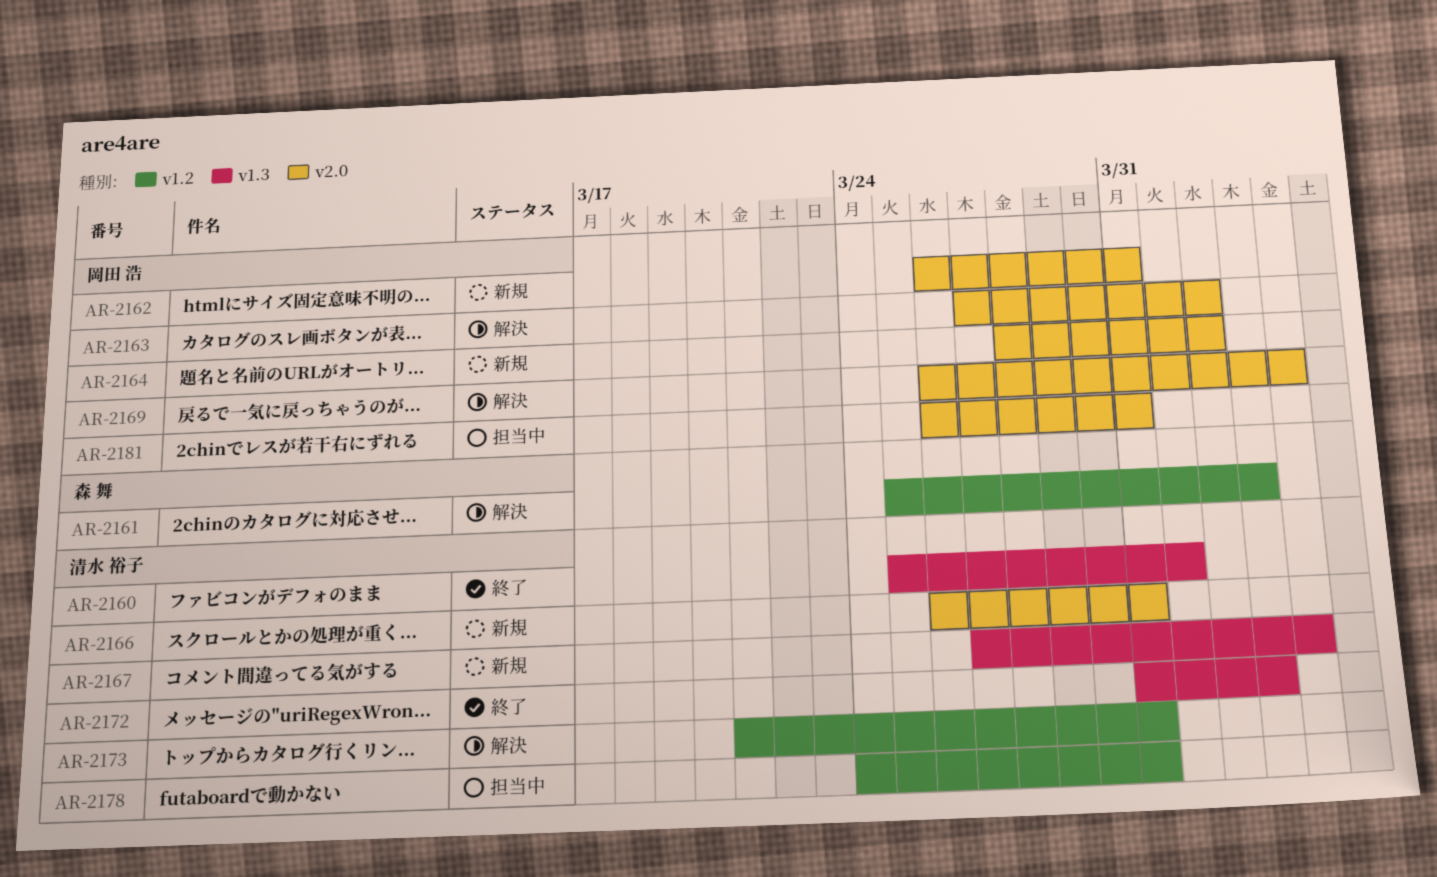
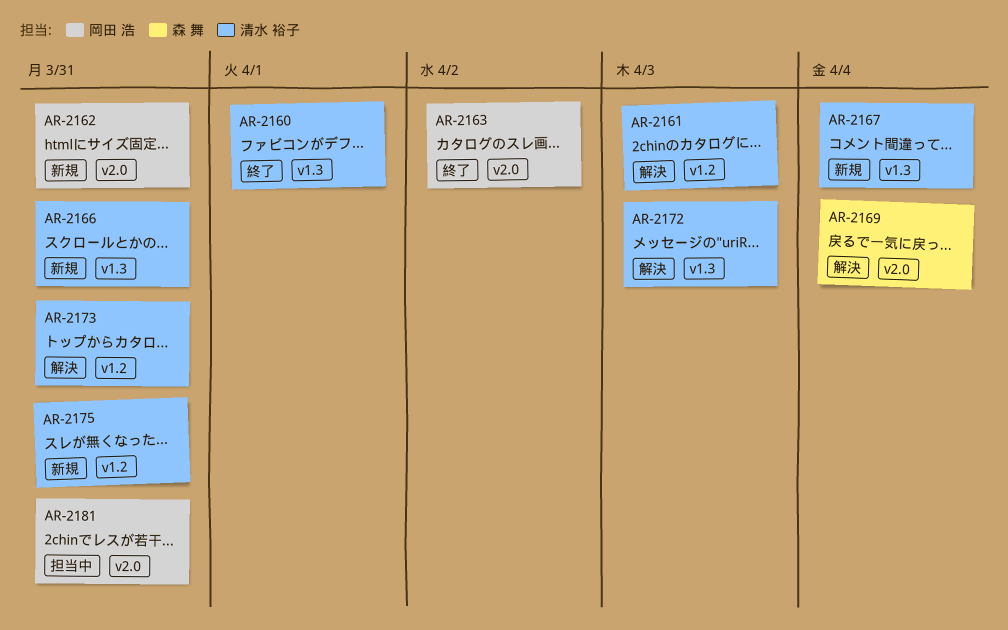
AR-2161, owner: 森 舞 -> 清水 裕子
AR-2163, status: 解決 -> 終了
AR-2164: present -> none
AR-2166, label: v2.0 -> v1.3
AR-2169, owner: 岡田 浩 -> 森 舞
AR-2172, status: 終了 -> 解決
AR-2175: none -> present
AR-2178: present -> none

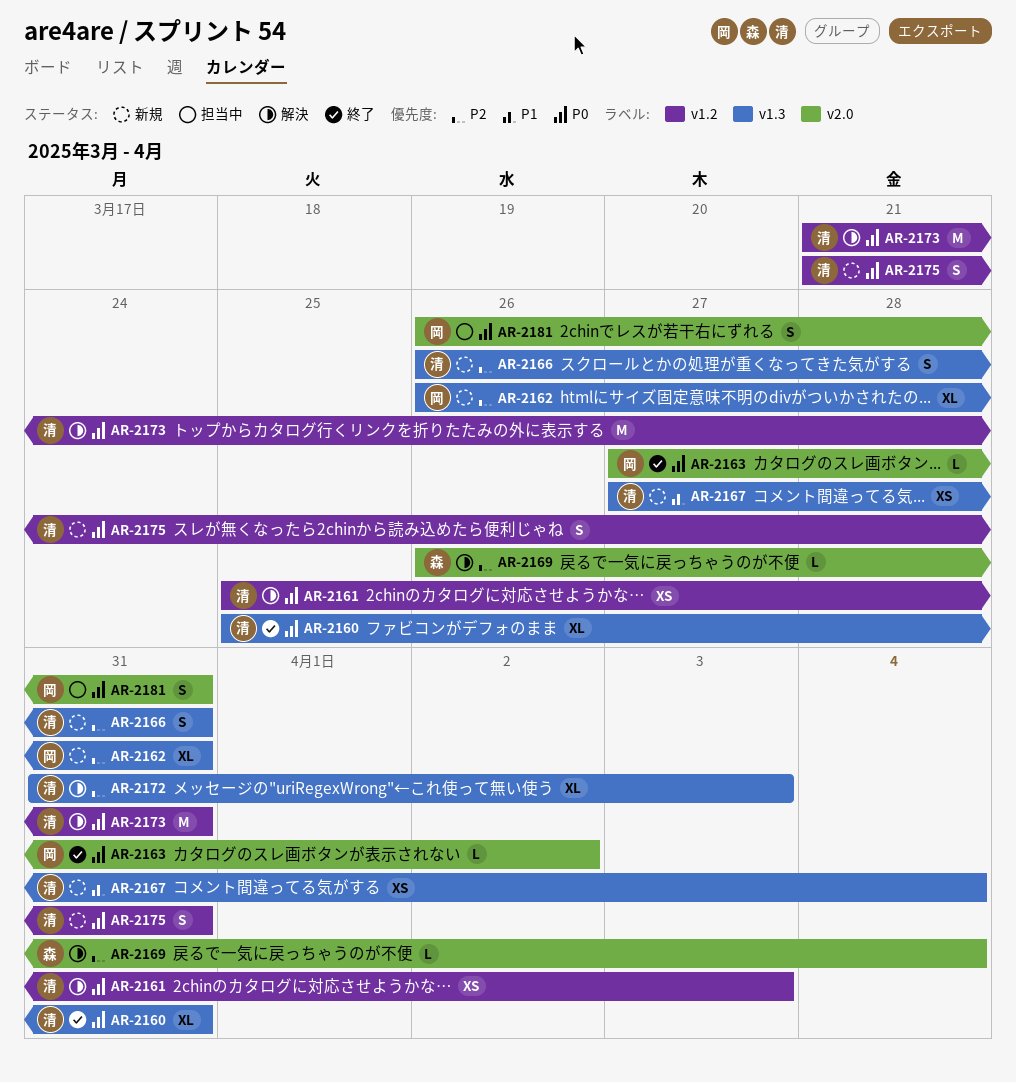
AR-2160, due: Apr 1 -> Mar 31
AR-2162, label: v2.0 -> v1.3

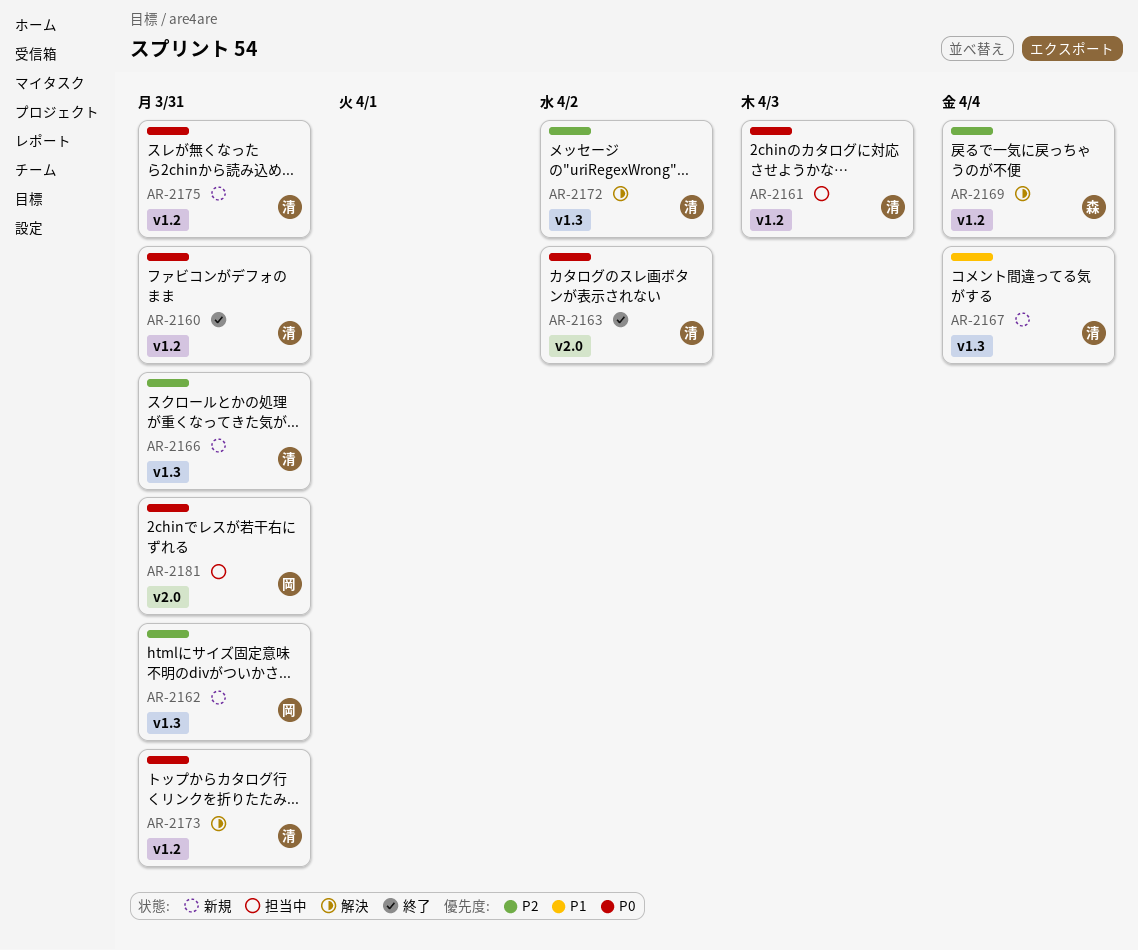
AR-2160, label: v1.3 -> v1.2
AR-2161, status: 解決 -> 担当中
AR-2163, owner: 岡 -> 清
AR-2169, label: v2.0 -> v1.2
AR-2172, due: Apr 3 -> Apr 2

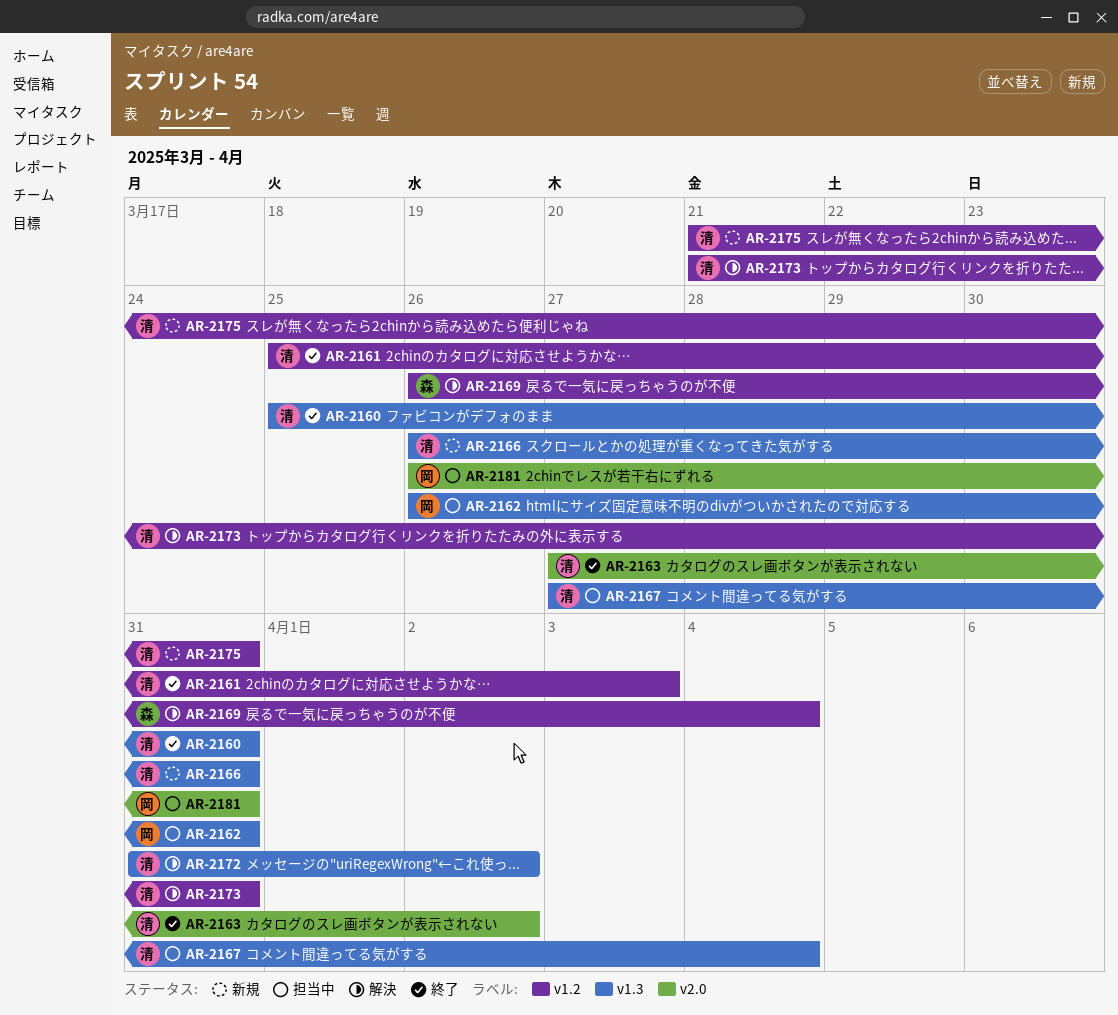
AR-2160, label: v1.2 -> v1.3
AR-2161, status: 担当中 -> 終了
AR-2162, status: 新規 -> 担当中
AR-2167, status: 新規 -> 担当中

